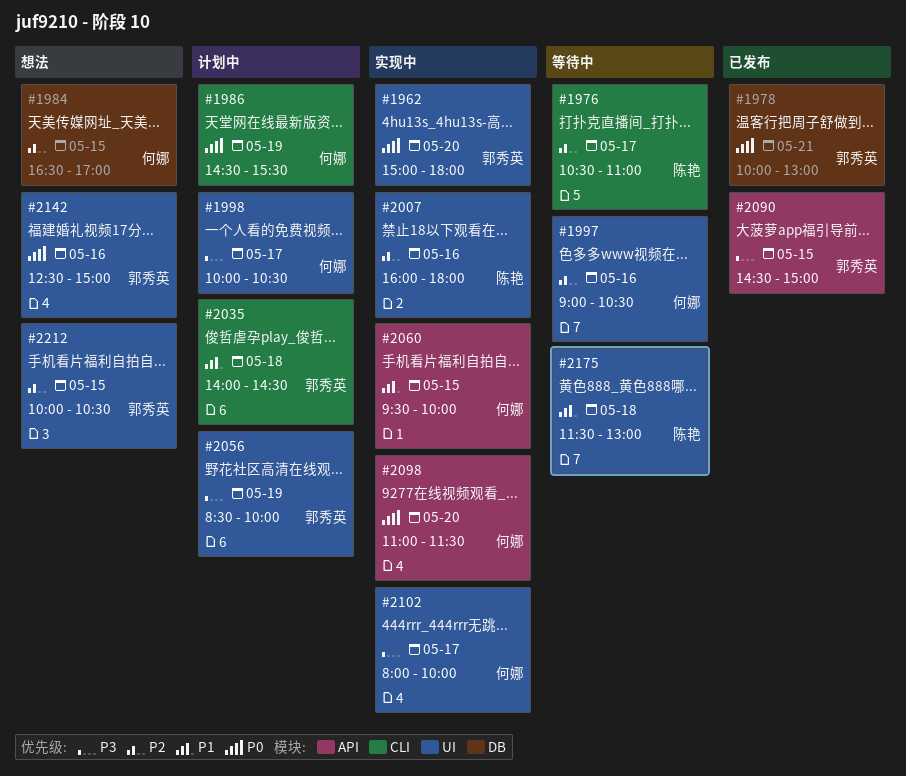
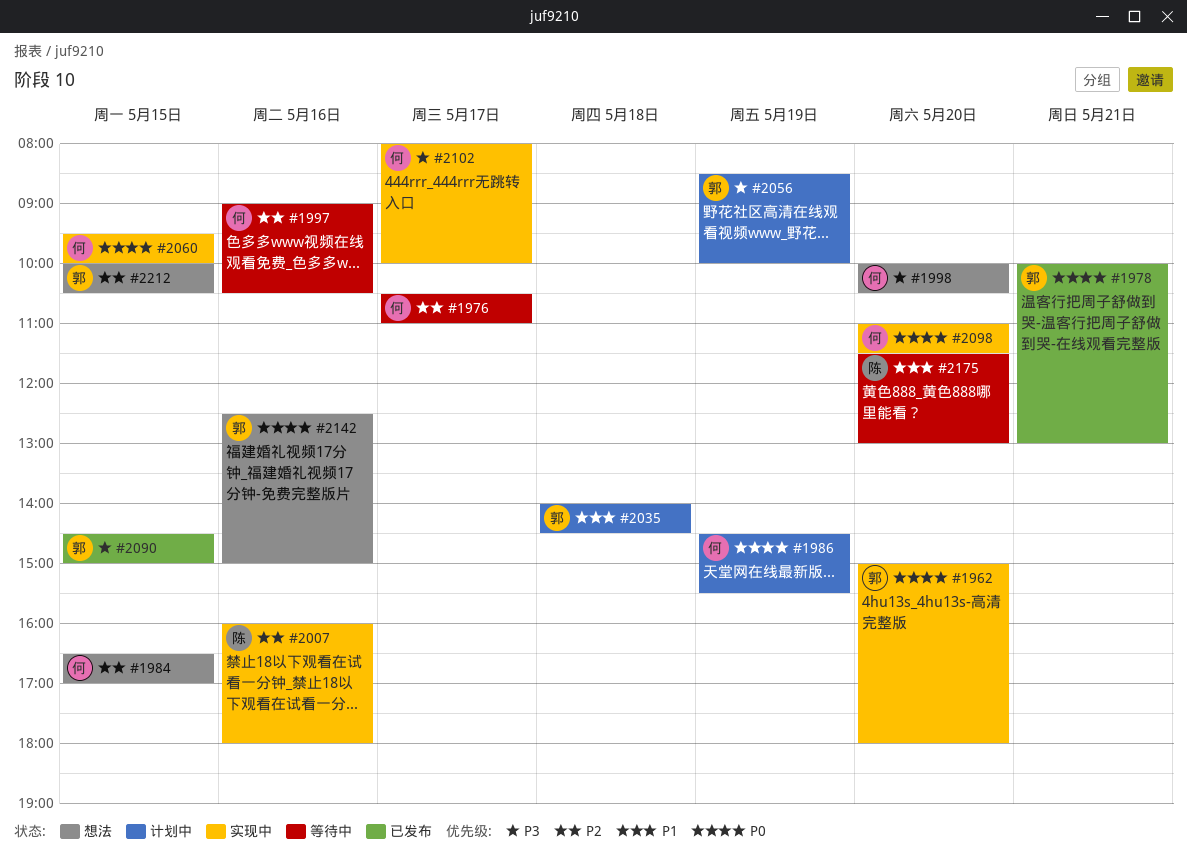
#1976, owner: 陈艳 -> 何娜
#1998, status: 计划中 -> 想法
#1998, day: May 17 -> May 20
#2060, priority: P1 -> P0
#2175, day: May 18 -> May 20

